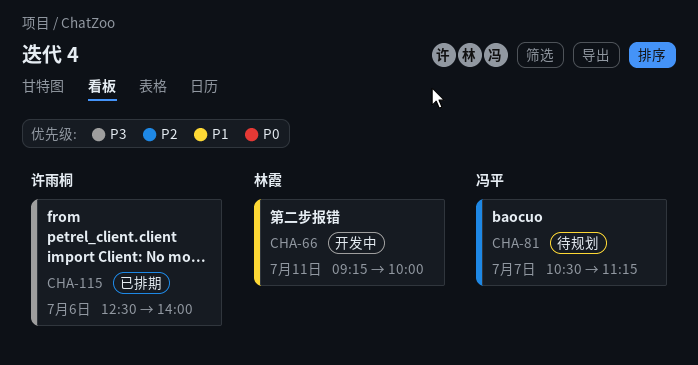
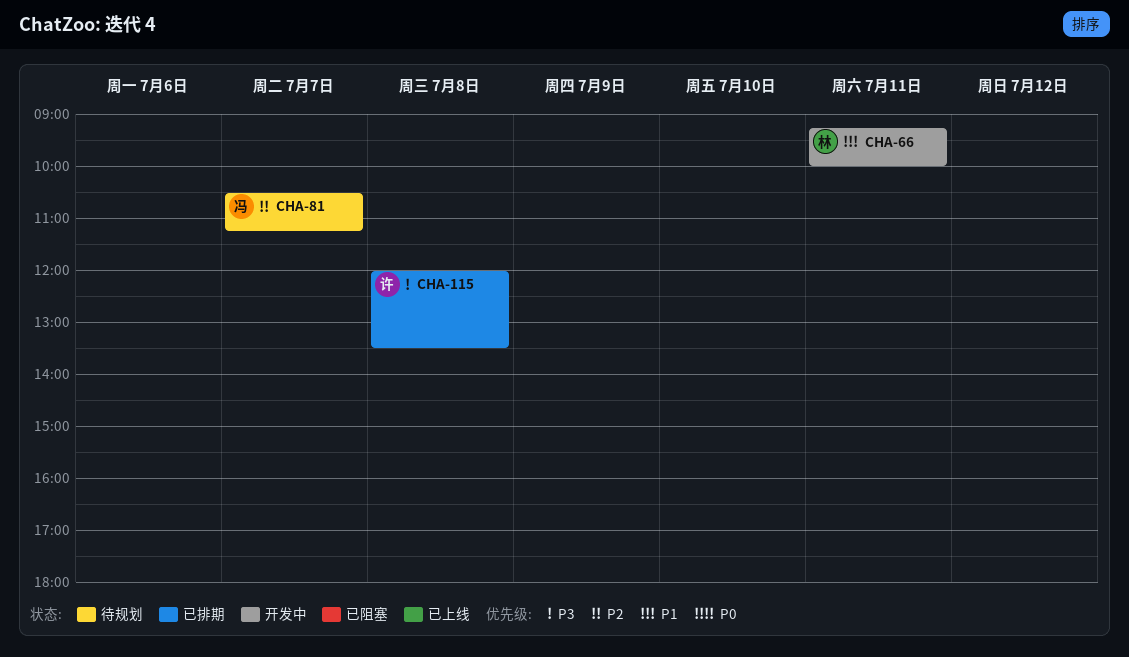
CHA-115, day: Jul 6 -> Jul 8
CHA-115, begins: 12:30 -> 12:00
CHA-115, ends: 14:00 -> 13:30

